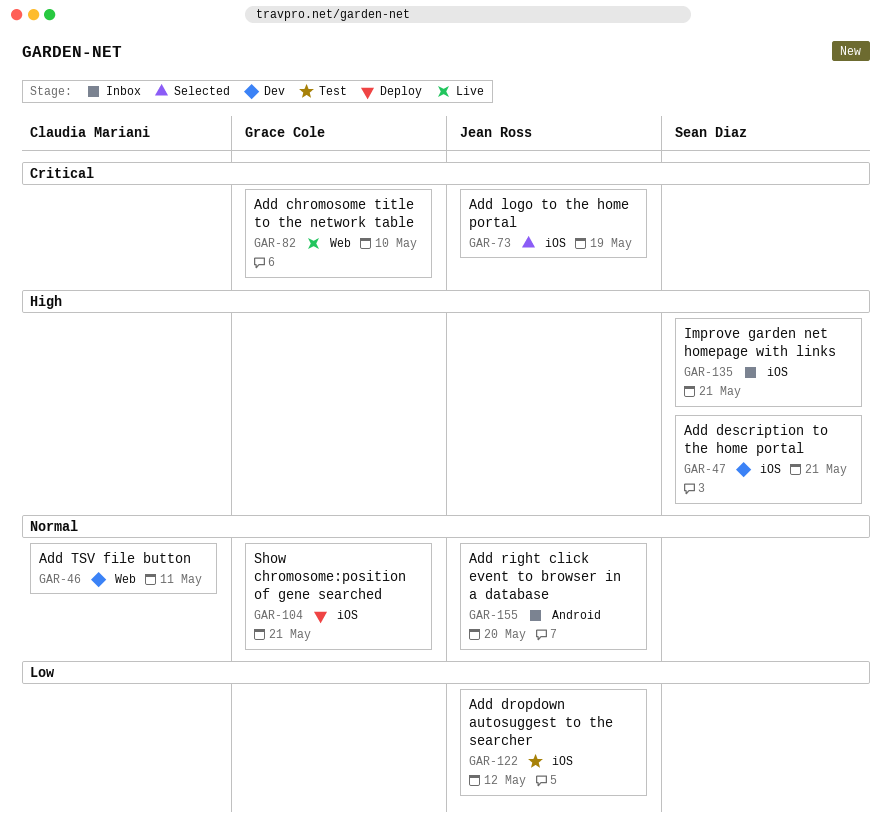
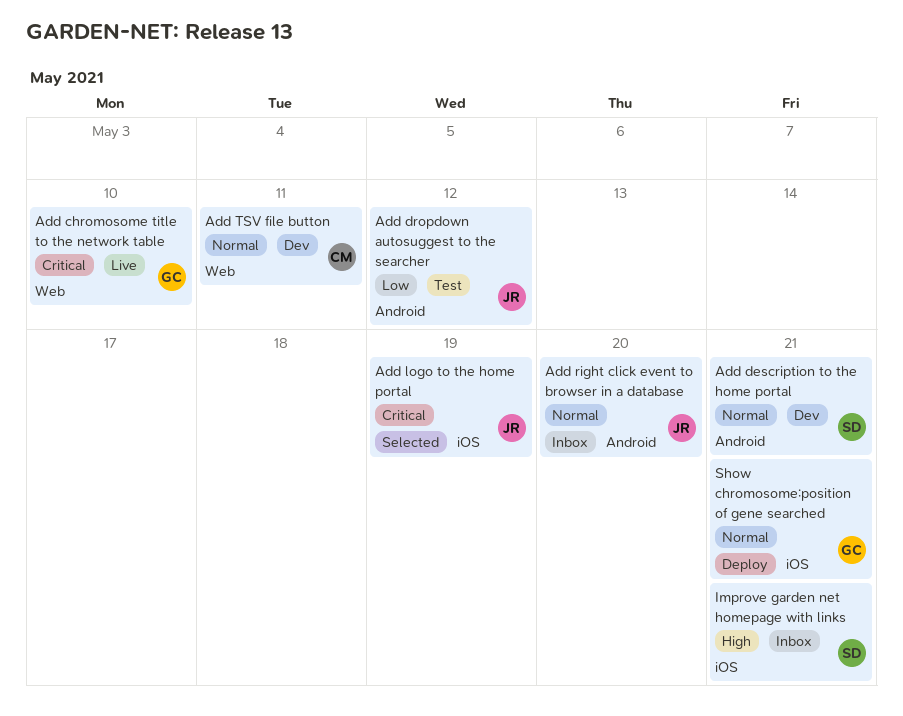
Add description to the home portal, priority: High -> Normal
Add description to the home portal, label: iOS -> Android
Add dropdown autosuggest to the searcher, label: iOS -> Android

